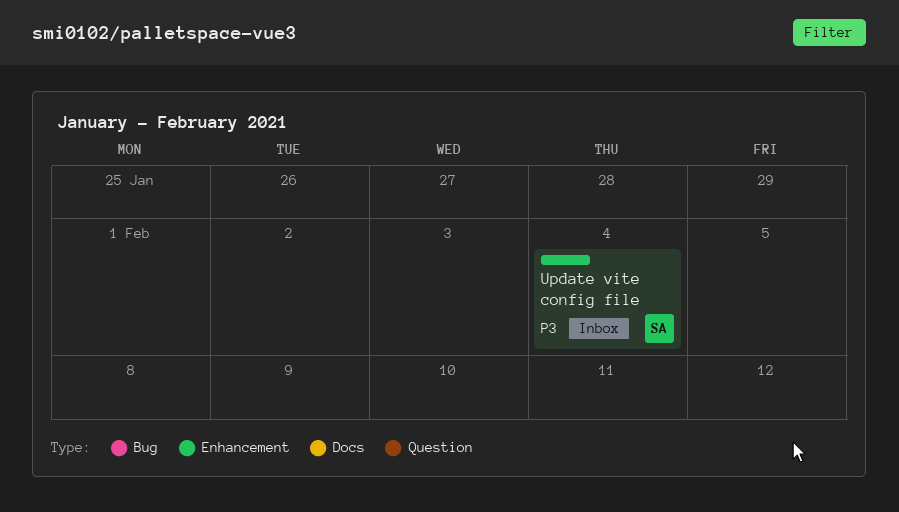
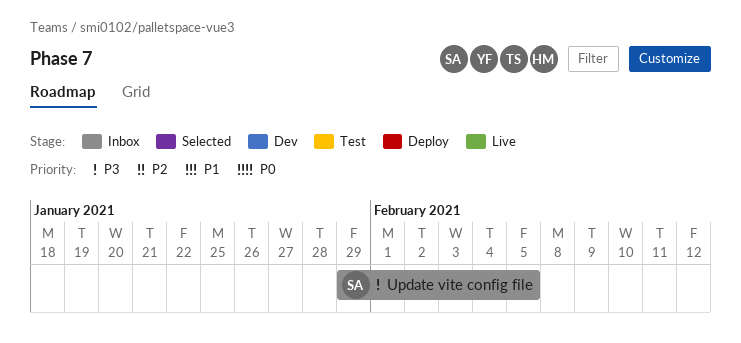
Update vite config file, due: Feb 4 -> Feb 5

